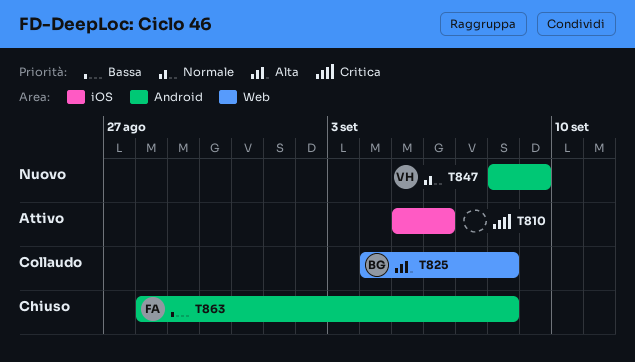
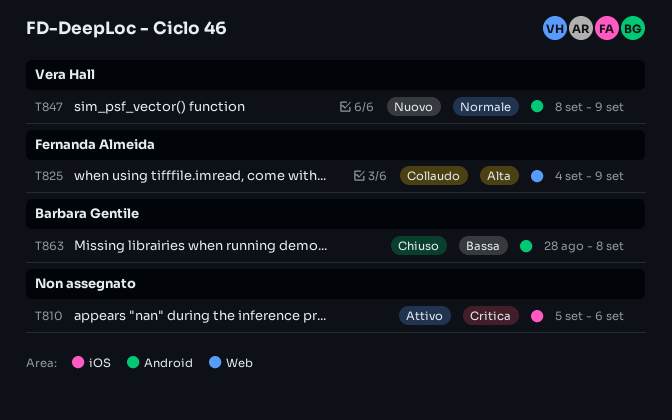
T825, owner: Barbara Gentile -> Fernanda Almeida
T825, due: Sep 8 -> Sep 9
T863, owner: Fernanda Almeida -> Barbara Gentile

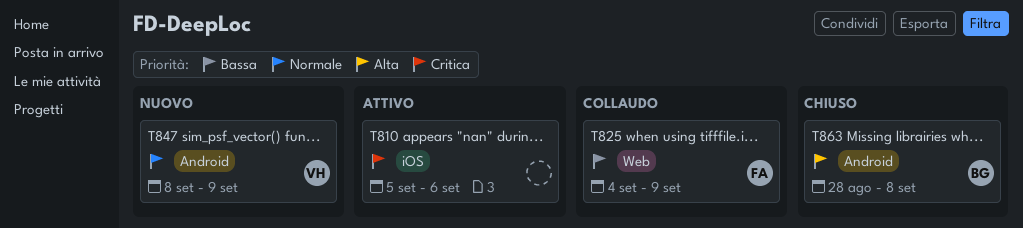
T825, priority: Alta -> Bassa
T863, priority: Bassa -> Alta

